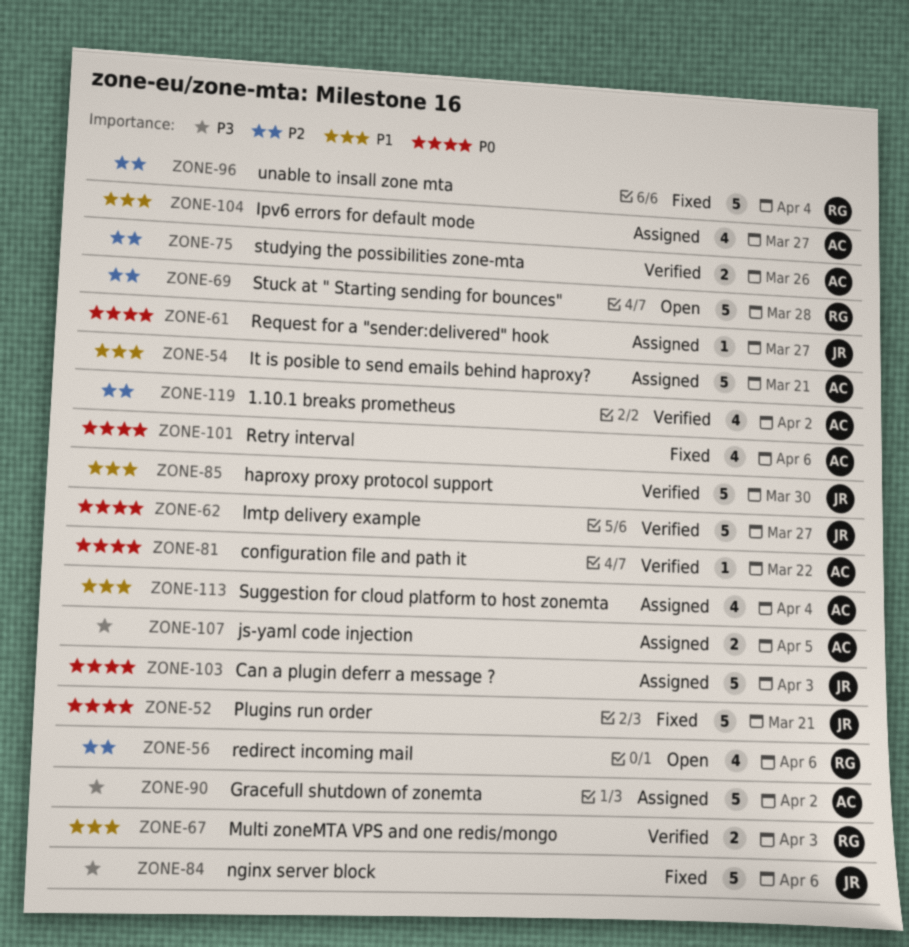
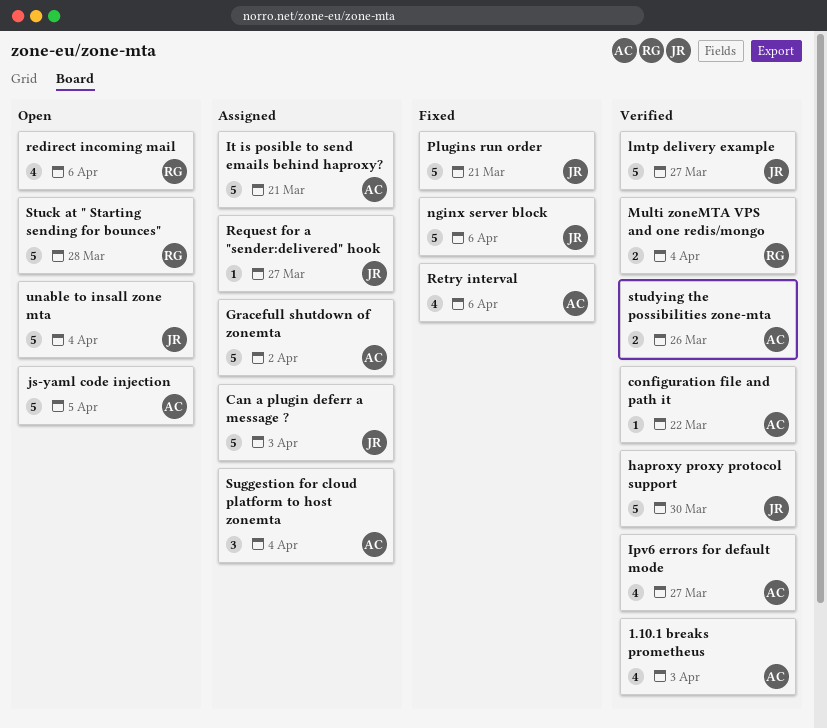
1.10.1 breaks prometheus, due: Apr 2 -> Apr 3
Ipv6 errors for default mode, status: Assigned -> Verified
js-yaml code injection, status: Assigned -> Open
js-yaml code injection, estimate: 2 -> 5
Multi zoneMTA VPS and one redis/mongo, due: Apr 3 -> Apr 4
Suggestion for cloud platform to host zonemta, estimate: 4 -> 3
unable to insall zone mta, status: Fixed -> Open
unable to insall zone mta, owner: RG -> JR

